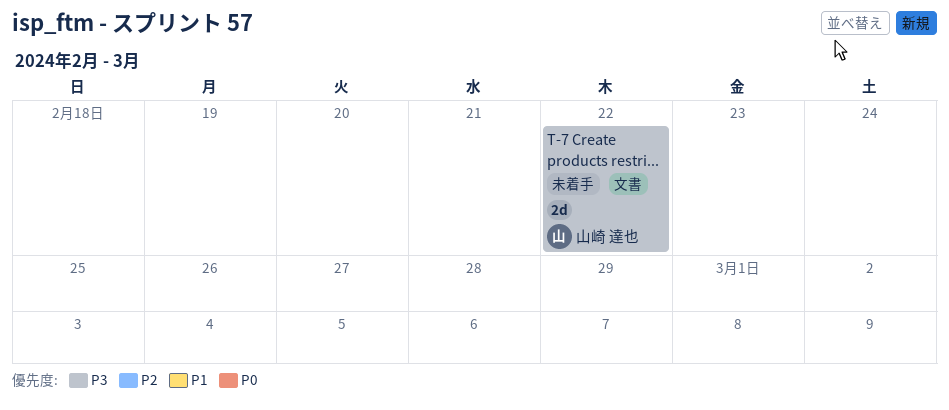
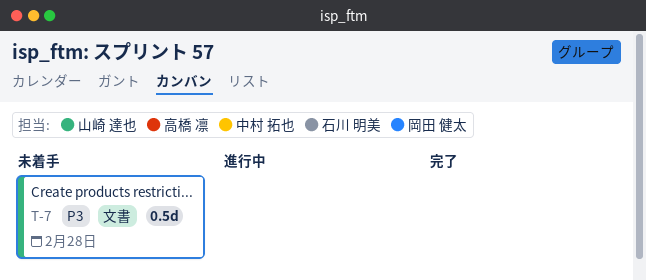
T-7, estimate: 2d -> 0.5d
T-7, due: Feb 22 -> Feb 28

